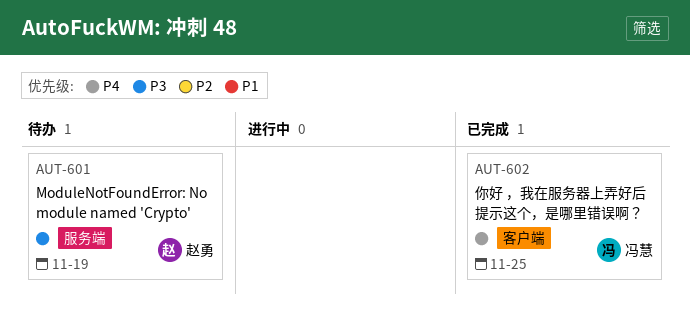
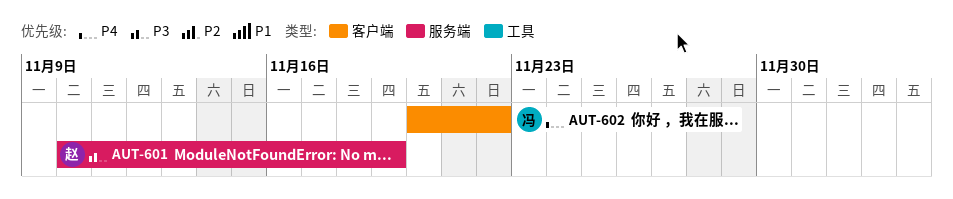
AUT-602, due: Nov 25 -> Nov 22

